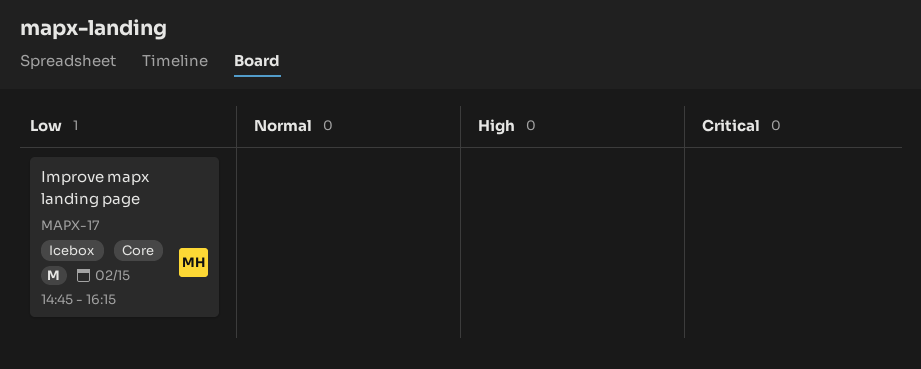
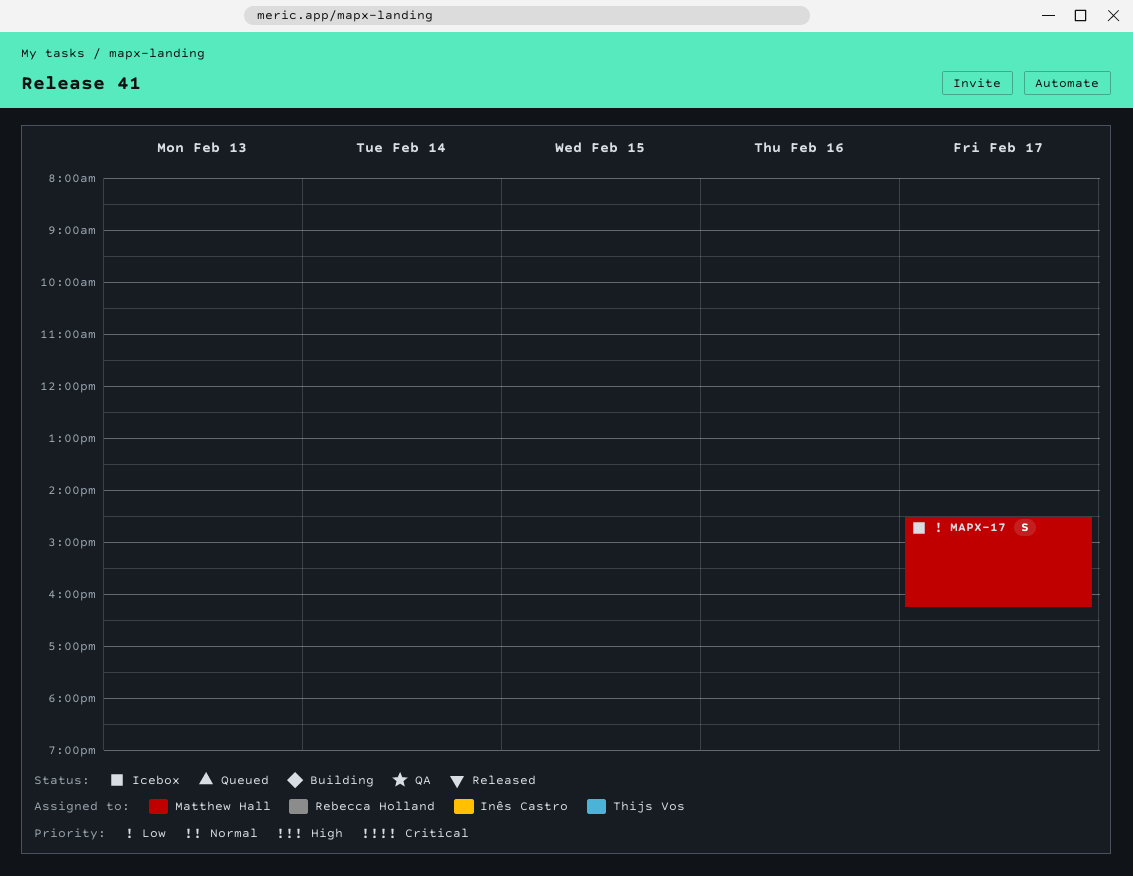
MAPX-17, estimate: M -> S
MAPX-17, day: Feb 15 -> Feb 17
MAPX-17, begins: 14:45 -> 14:30

